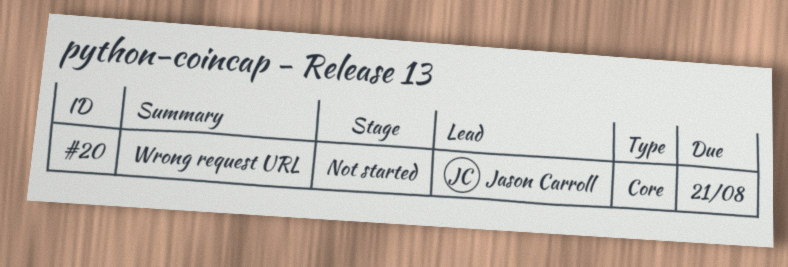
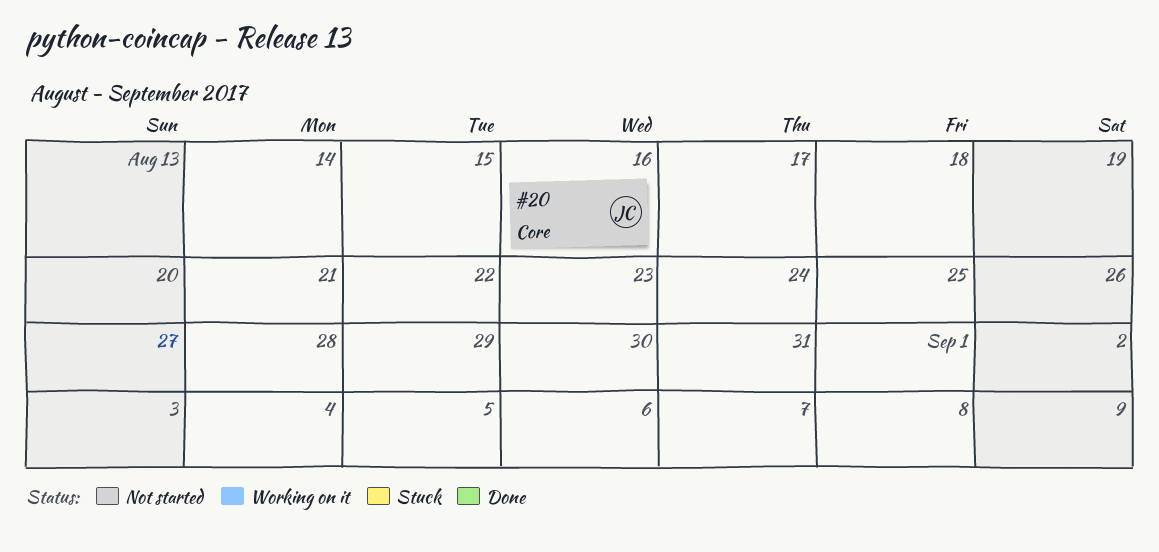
#20, due: Aug 21 -> Aug 16

